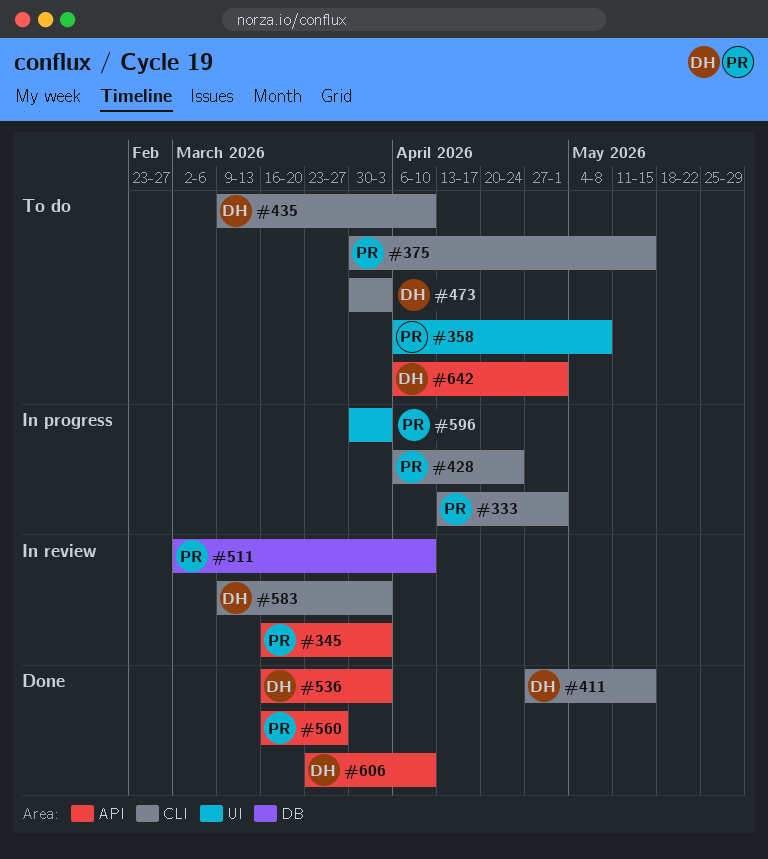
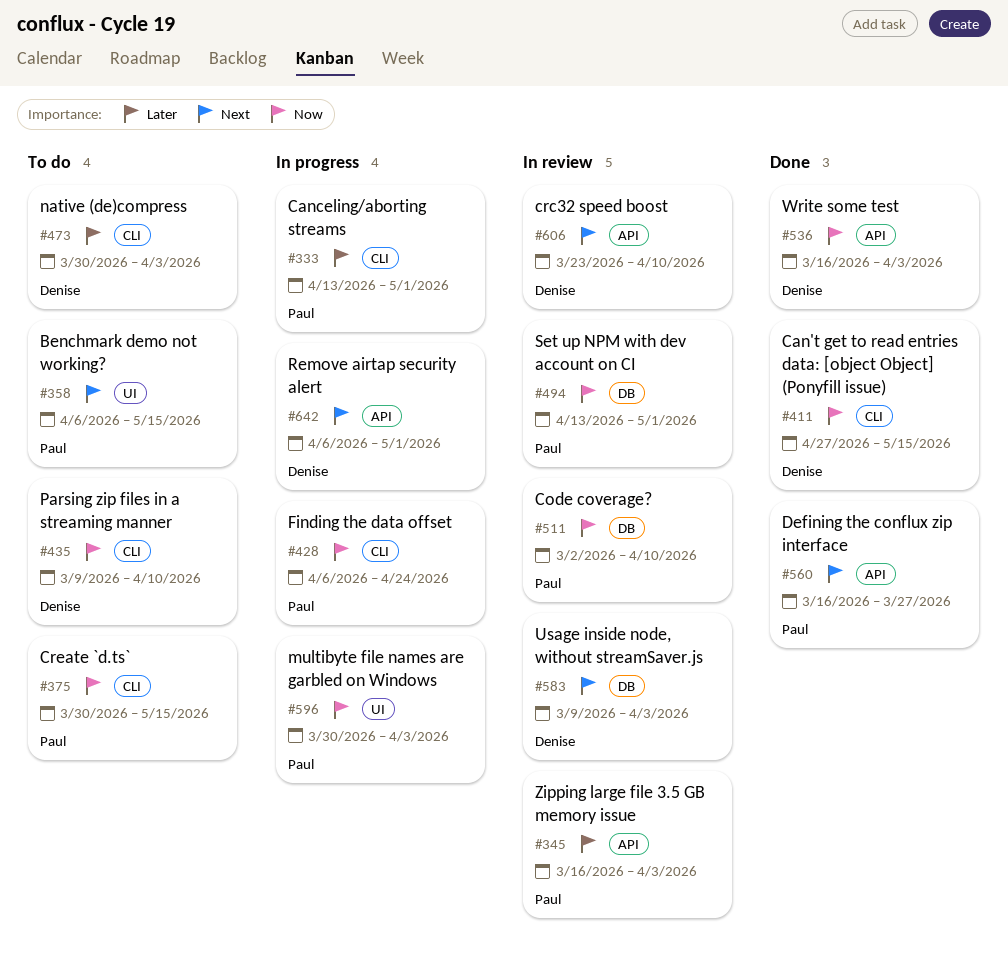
#358, due: May 8 -> May 15
#494: none -> present
#583, label: CLI -> DB
#606, status: Done -> In review
#642, status: To do -> In progress

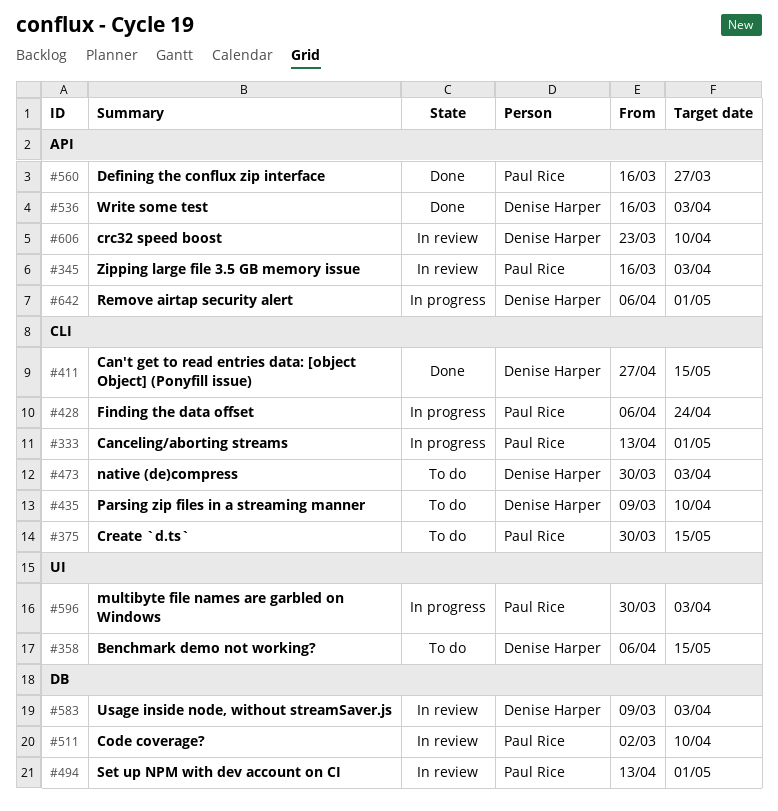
#358, owner: Paul Rice -> Denise Harper

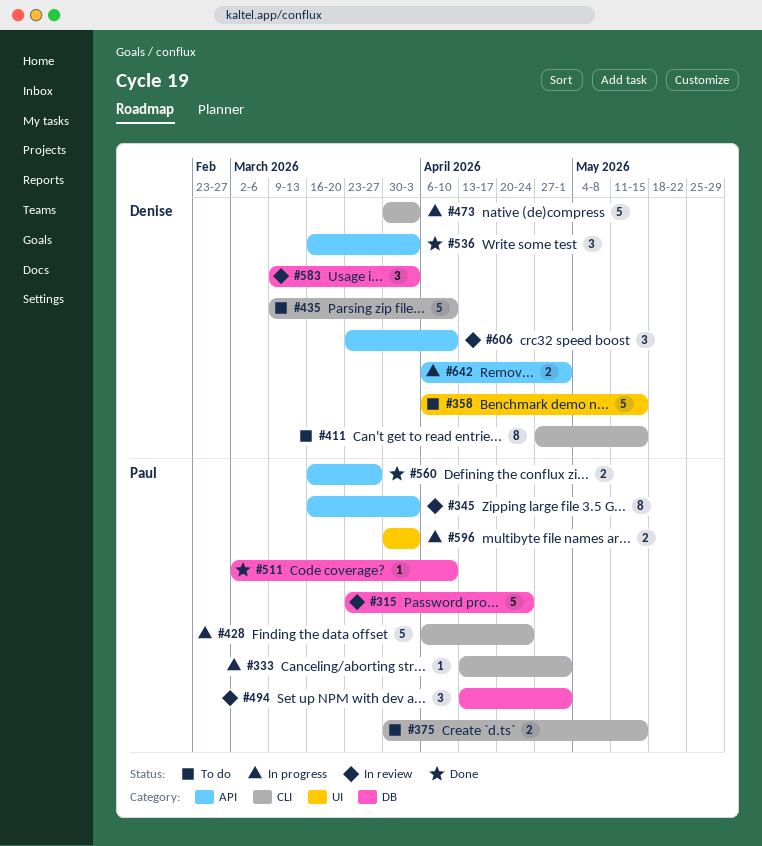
#315: none -> present
#411, status: Done -> To do
#473, status: To do -> In progress
#511, status: In review -> Done

